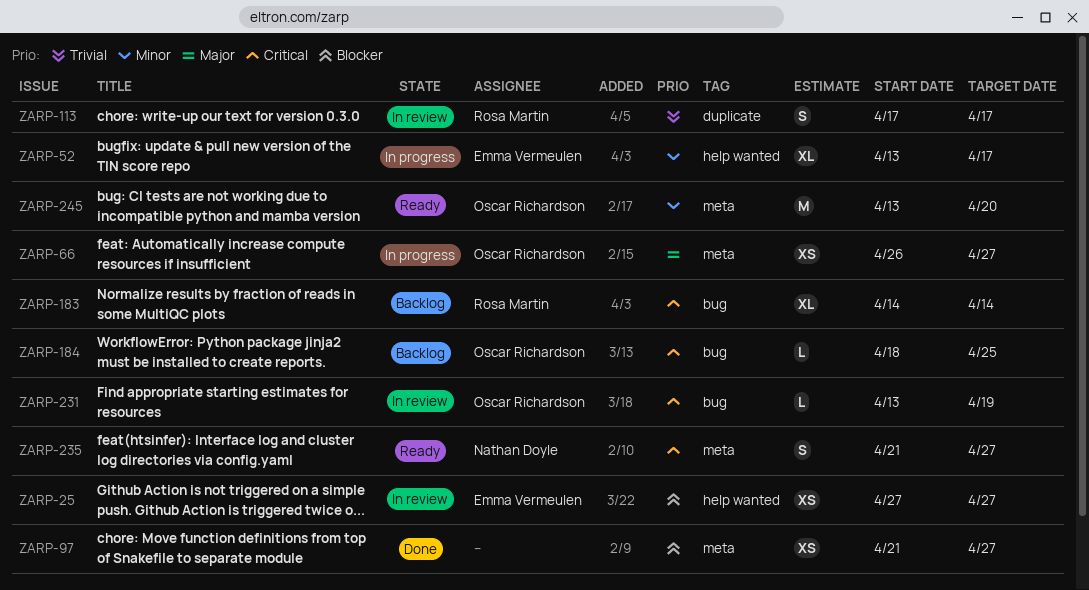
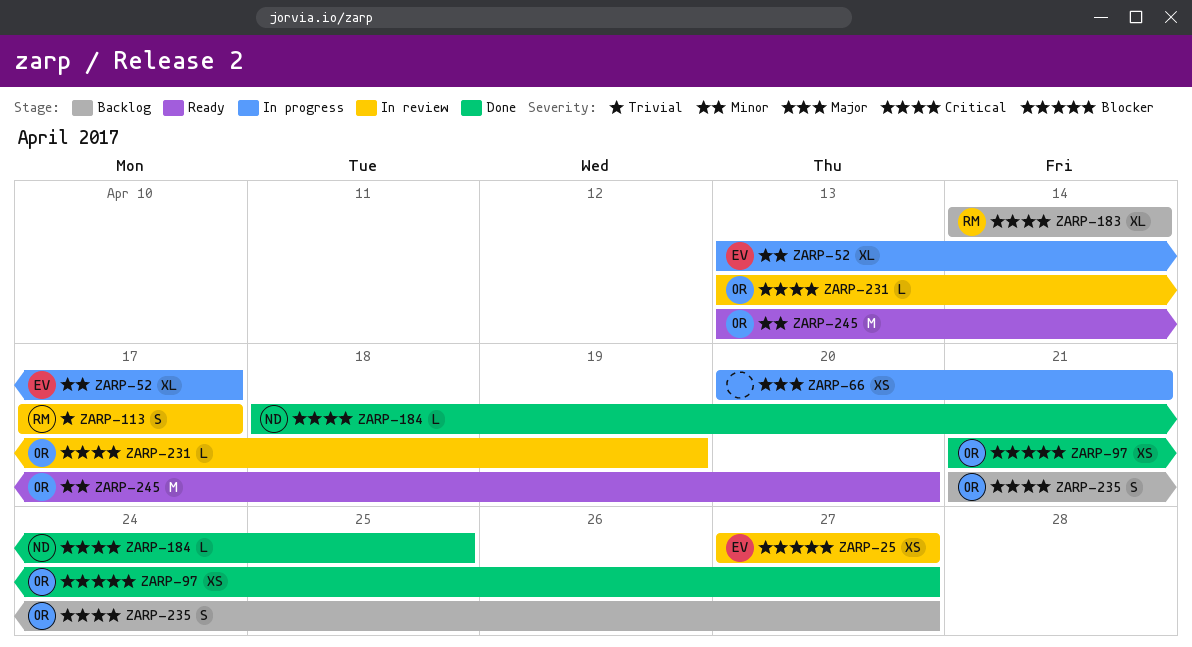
ZARP-66, owner: Oscar Richardson -> none
ZARP-66, start: Apr 26 -> Apr 20
ZARP-66, due: Apr 27 -> Apr 21
ZARP-97, owner: none -> Oscar Richardson
ZARP-184, status: Backlog -> Done
ZARP-184, owner: Oscar Richardson -> Nathan Doyle
ZARP-235, status: Ready -> Backlog
ZARP-235, owner: Nathan Doyle -> Oscar Richardson

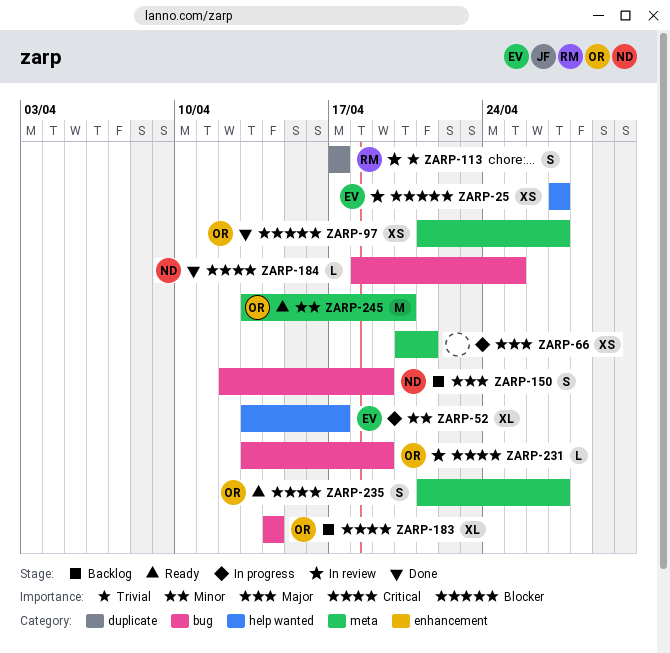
ZARP-150: none -> present
ZARP-183, owner: RM -> OR
ZARP-235, status: Backlog -> Ready

